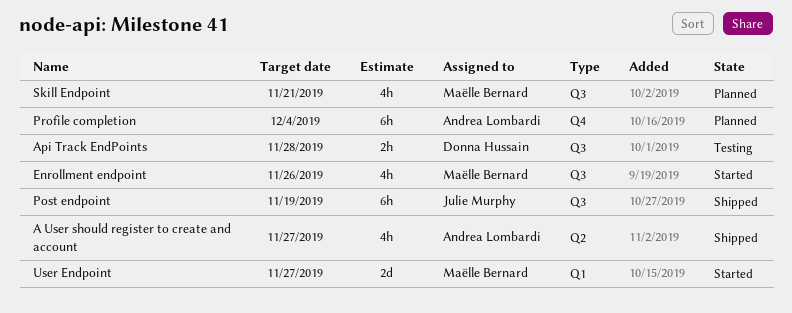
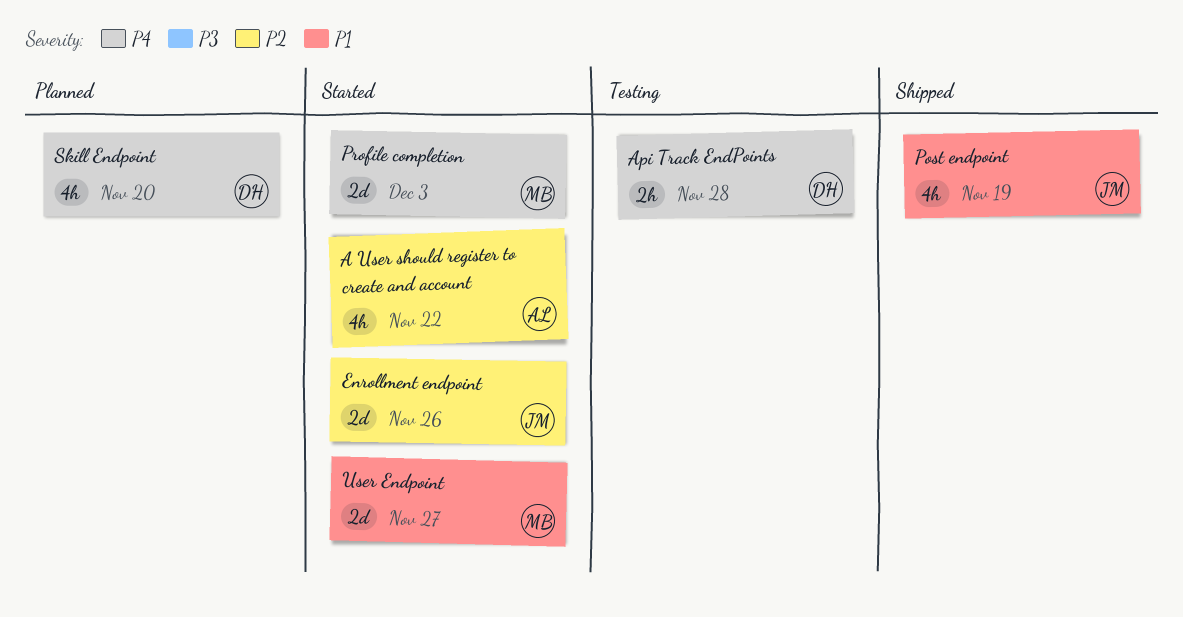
A User should register to create and account, status: Shipped -> Started
A User should register to create and account, due: Nov 27 -> Nov 22
Enrollment endpoint, owner: Maëlle Bernard -> Julie Murphy
Enrollment endpoint, estimate: 4h -> 2d
Post endpoint, estimate: 6h -> 4h
Profile completion, status: Planned -> Started
Profile completion, owner: Andrea Lombardi -> Maëlle Bernard
Profile completion, estimate: 6h -> 2d
Profile completion, due: Dec 4 -> Dec 3
Skill Endpoint, owner: Maëlle Bernard -> Donna Hussain
Skill Endpoint, due: Nov 21 -> Nov 20

